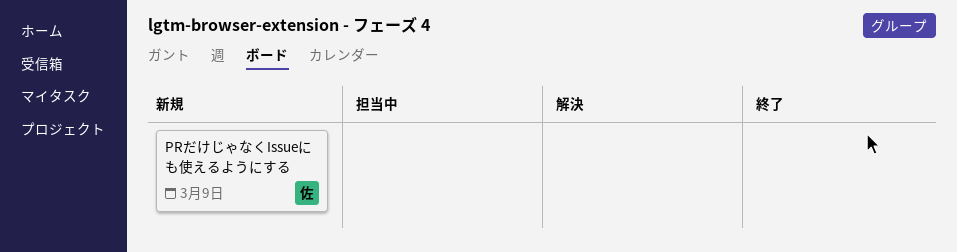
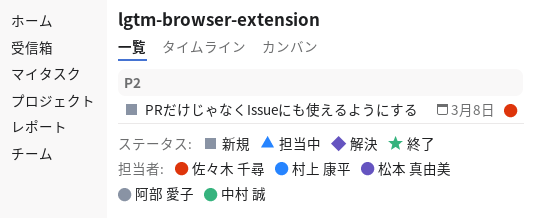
PRだけじゃなくIssueにも使えるようにする, due: Mar 9 -> Mar 8

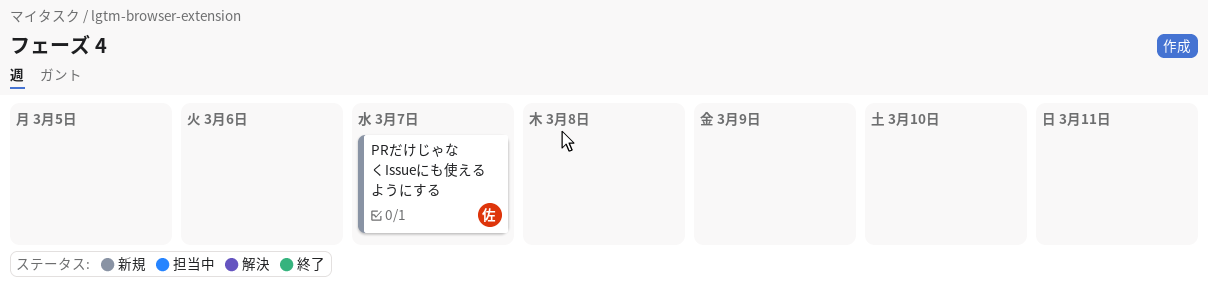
PRだけじゃなくIssueにも使えるようにする, due: Mar 8 -> Mar 7

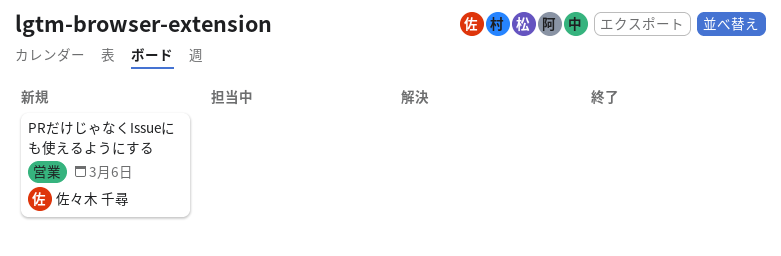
PRだけじゃなくIssueにも使えるようにする, due: Mar 7 -> Mar 6

